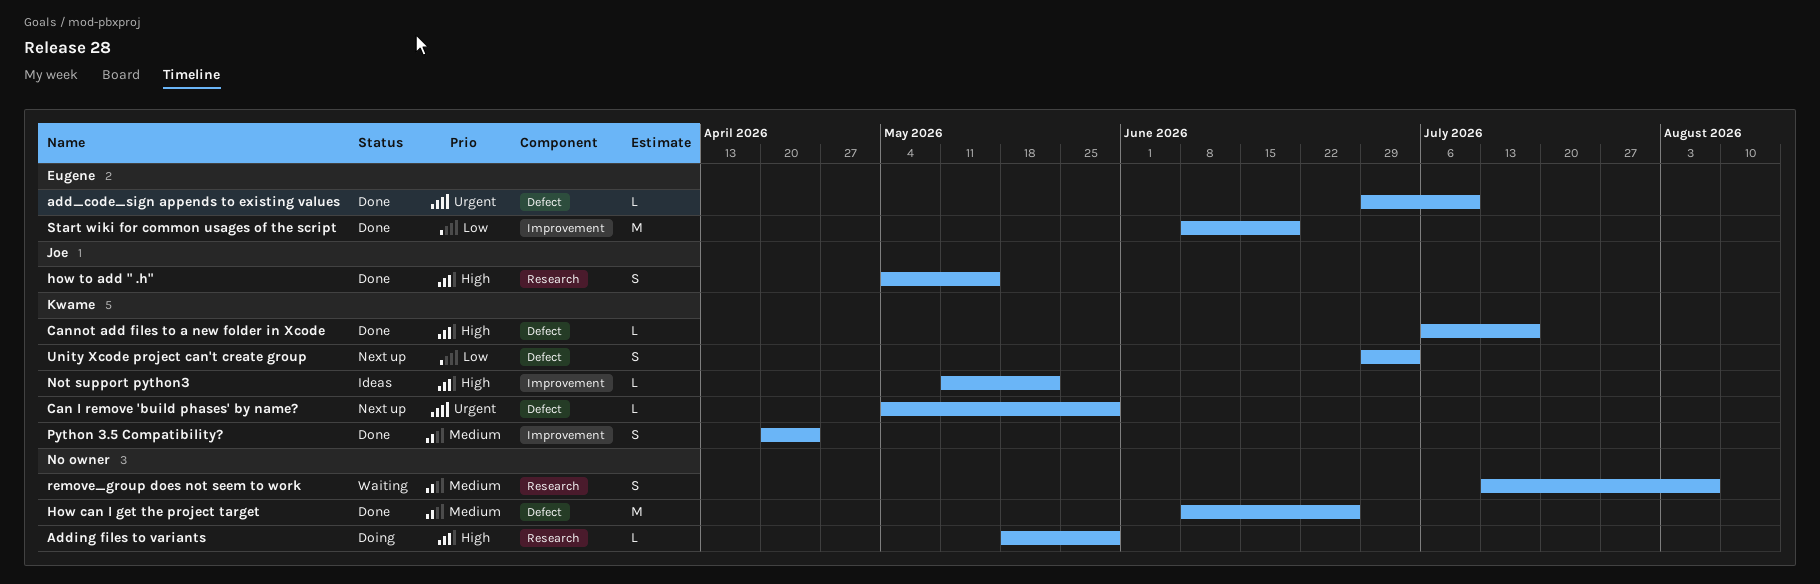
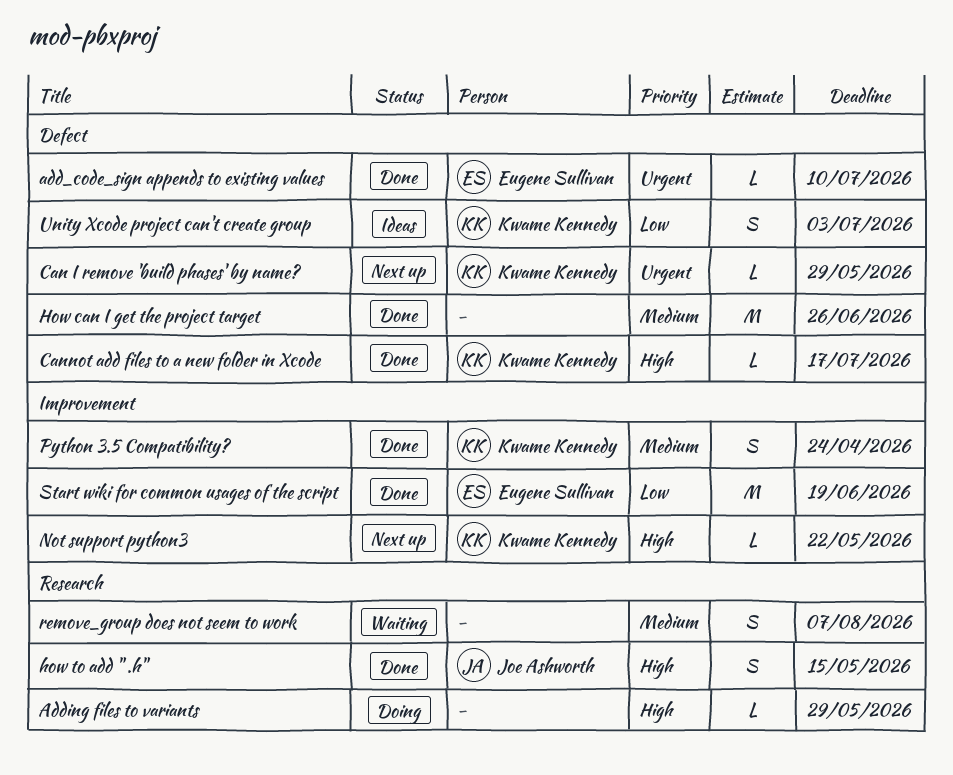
Not support python3, status: Ideas -> Next up
Unity Xcode project can't create group, status: Next up -> Ideas

